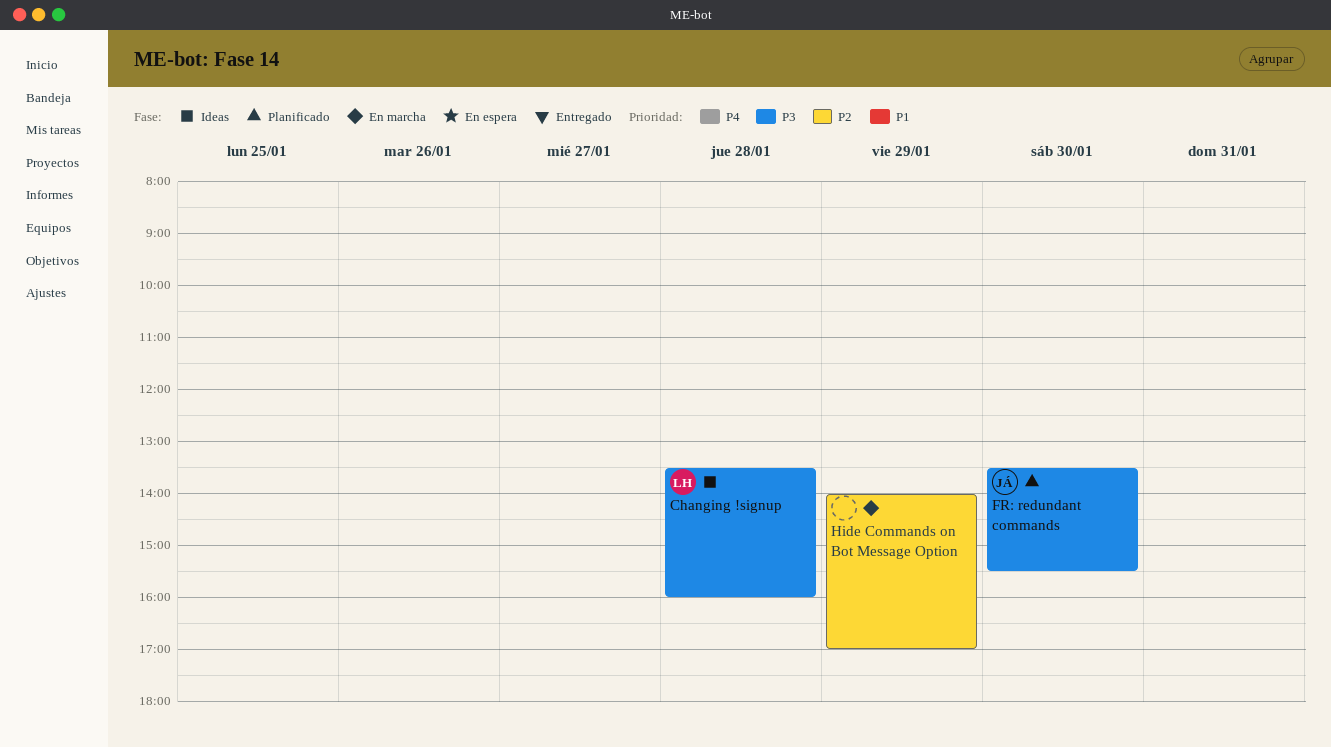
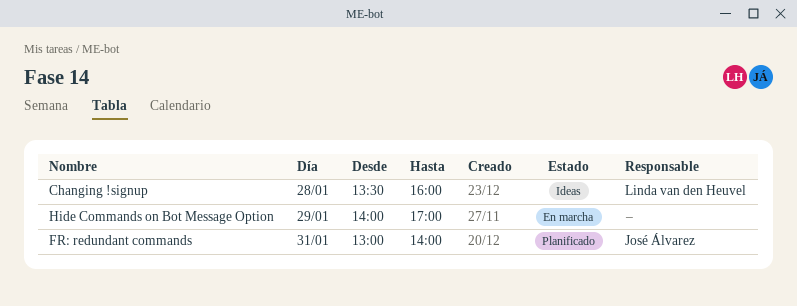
FR: redundant commands, day: Jan 30 -> Jan 31
FR: redundant commands, begins: 13:30 -> 13:00
FR: redundant commands, ends: 15:30 -> 14:00

